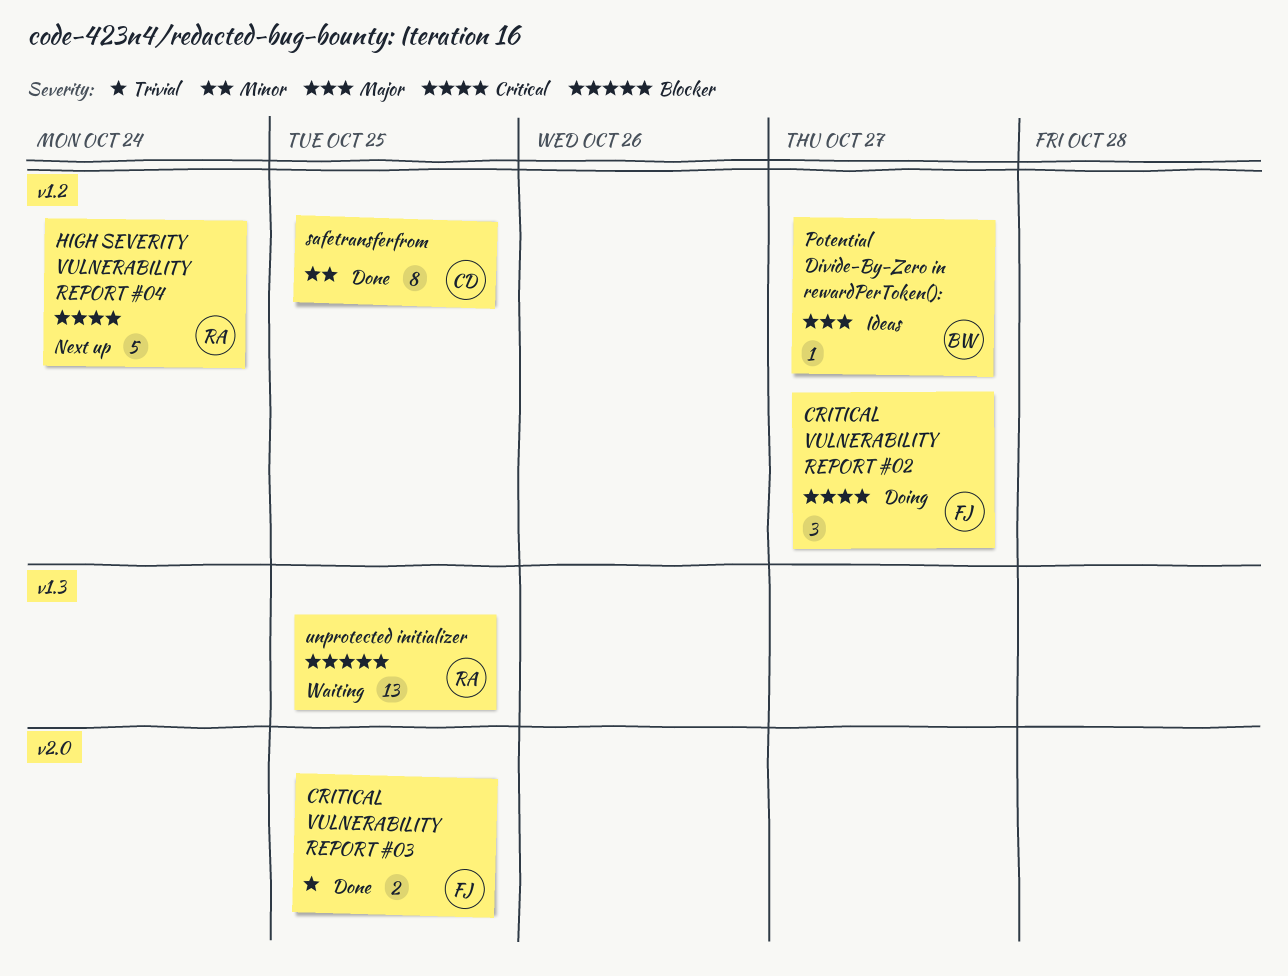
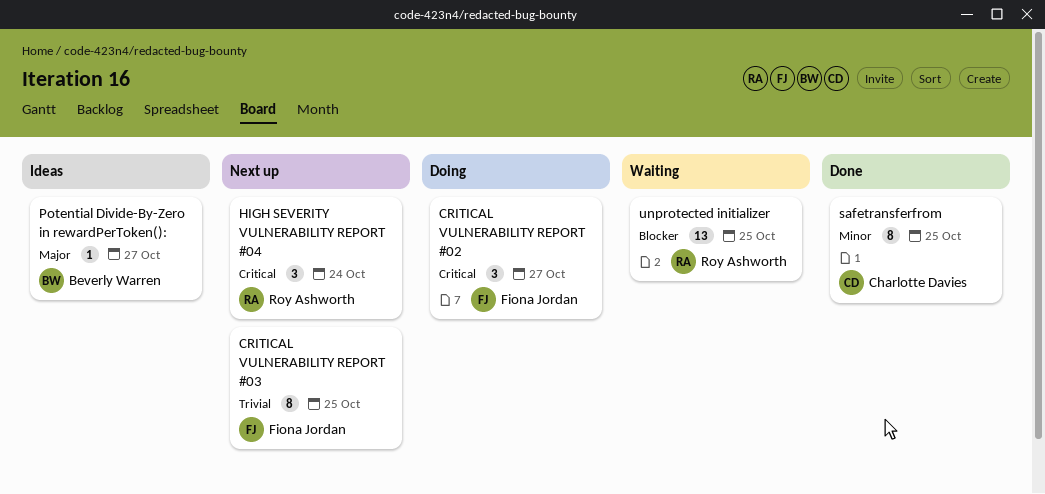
CRITICAL VULNERABILITY REPORT #03, status: Done -> Next up
CRITICAL VULNERABILITY REPORT #03, estimate: 2 -> 8
HIGH SEVERITY VULNERABILITY REPORT #04, estimate: 5 -> 3

